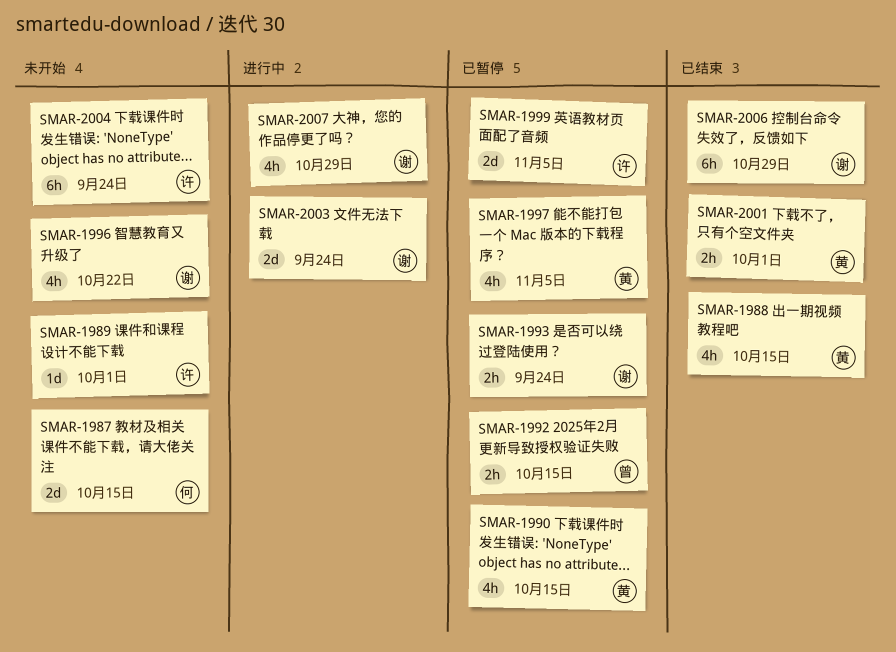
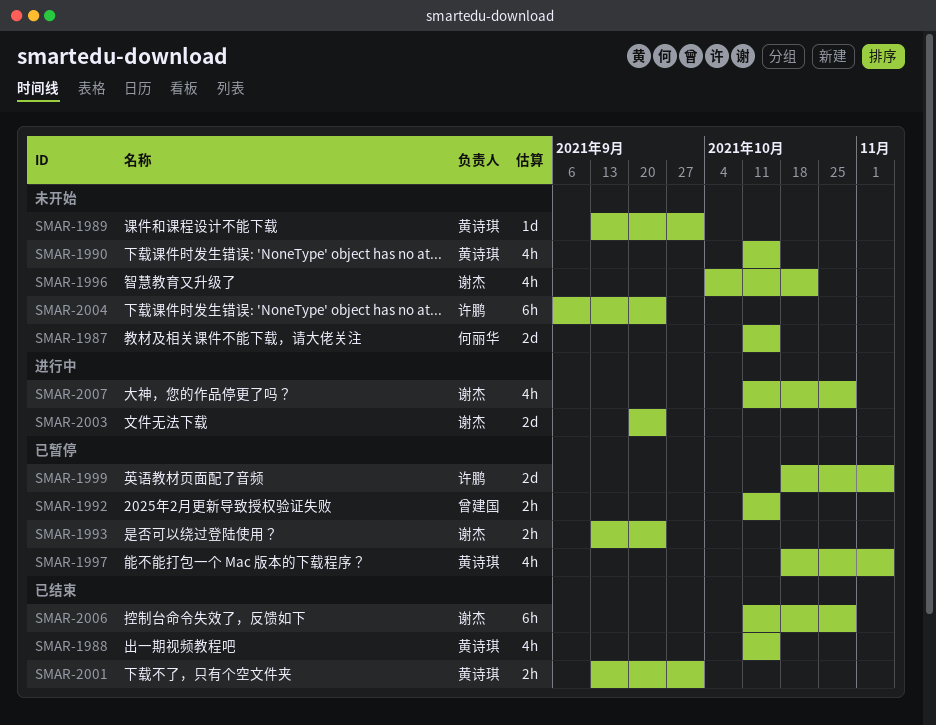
SMAR-1989, owner: 许鹏 -> 黄诗琪
SMAR-1990, status: 已暂停 -> 未开始

